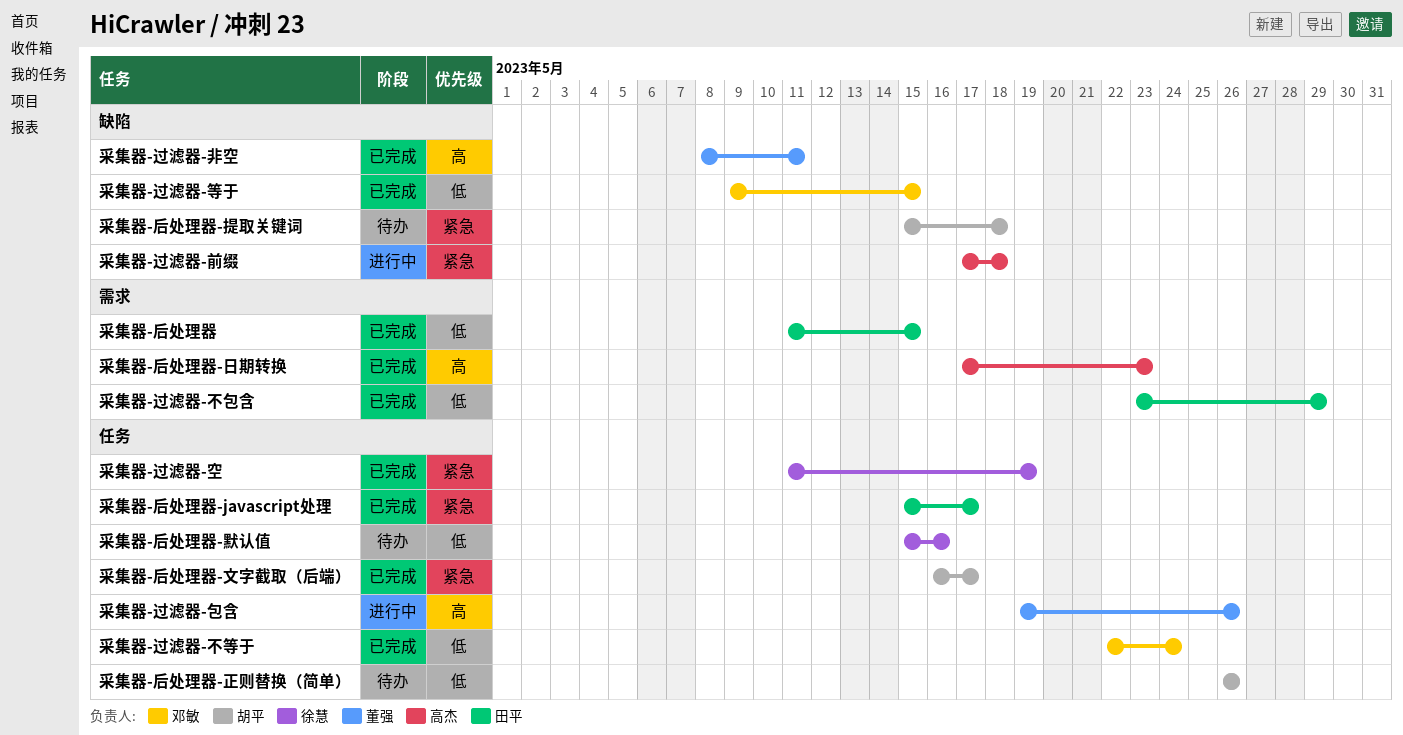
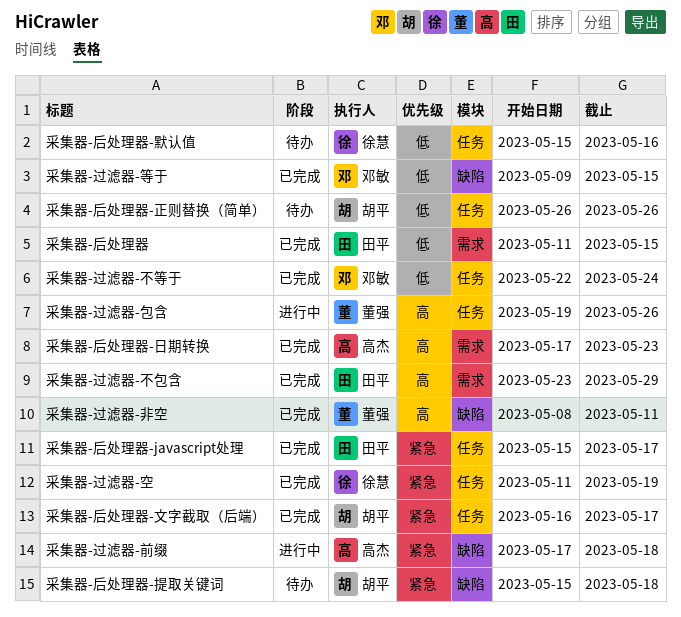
采集器-过滤器-不包含, priority: 低 -> 高

